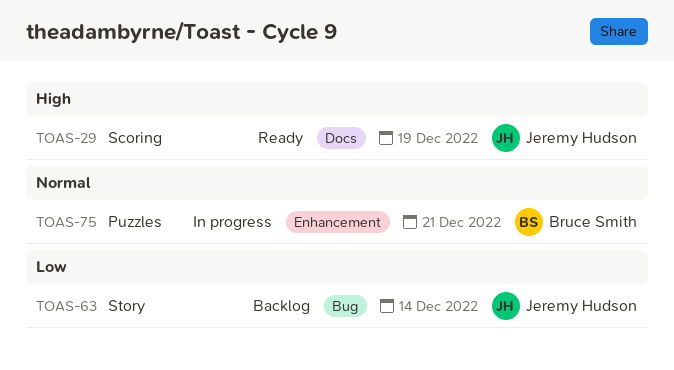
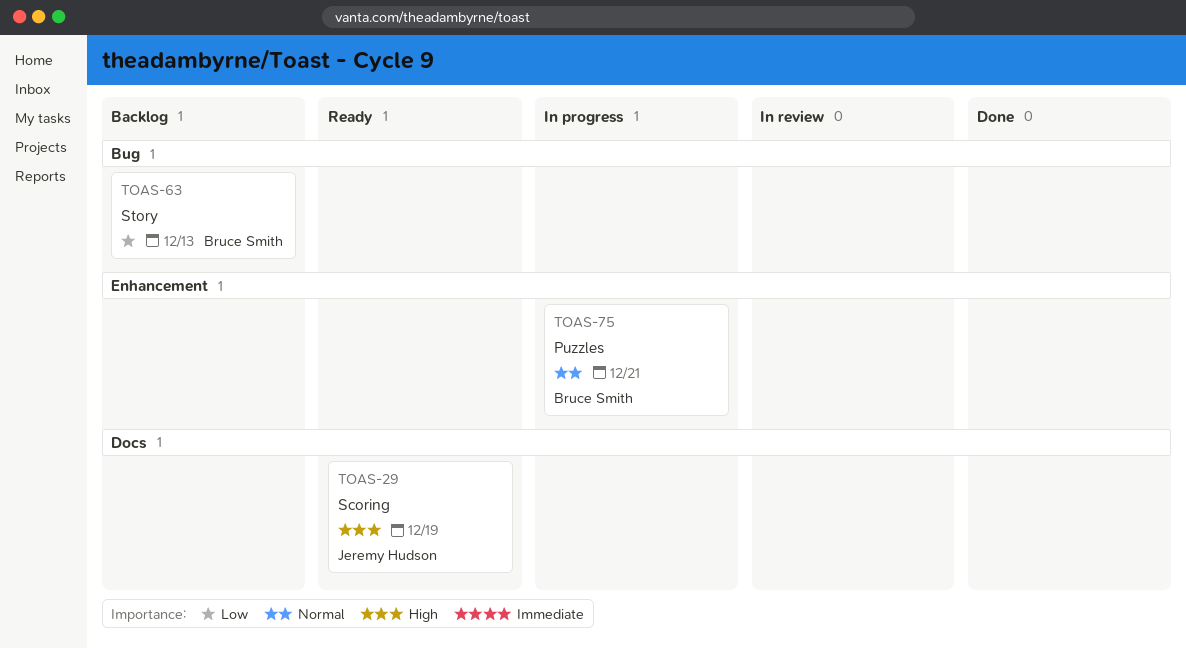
TOAS-63, owner: Jeremy Hudson -> Bruce Smith
TOAS-63, due: Dec 14 -> Dec 13

